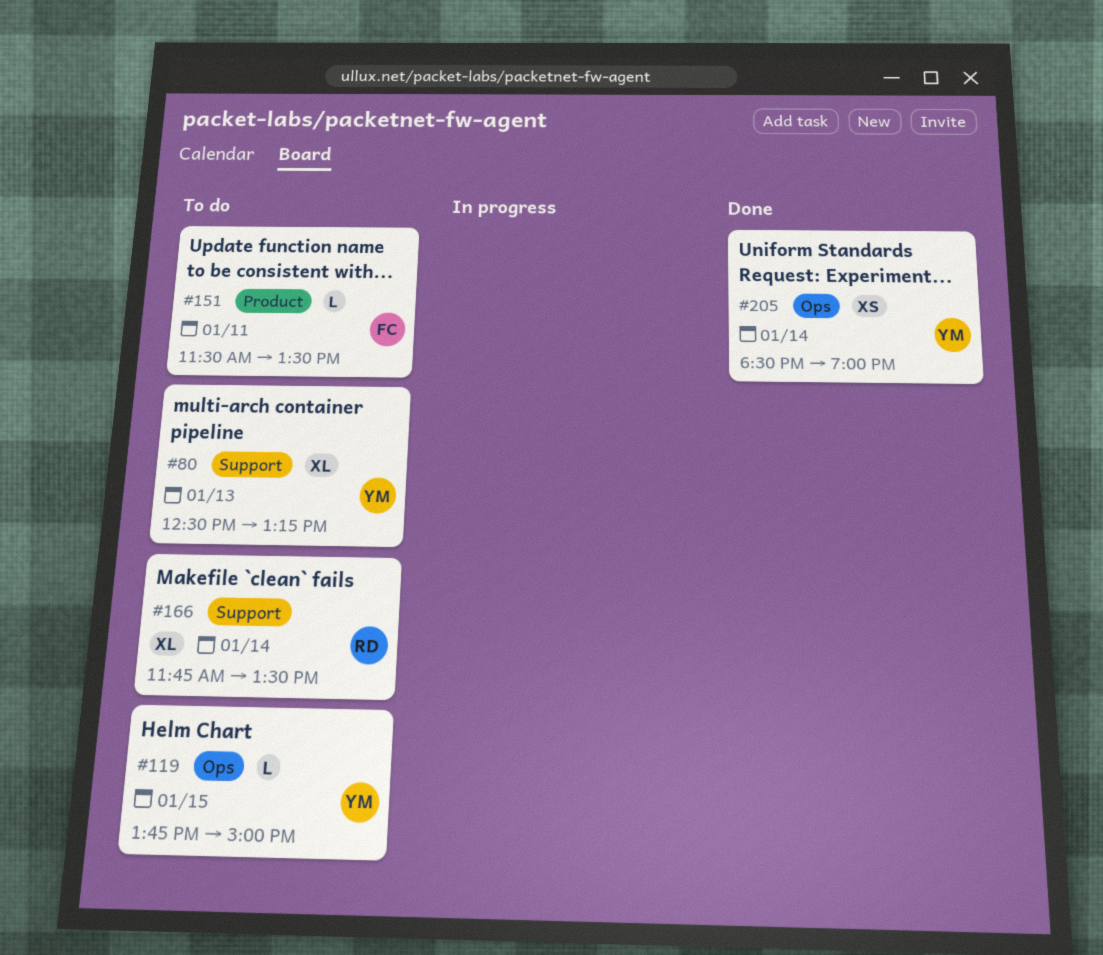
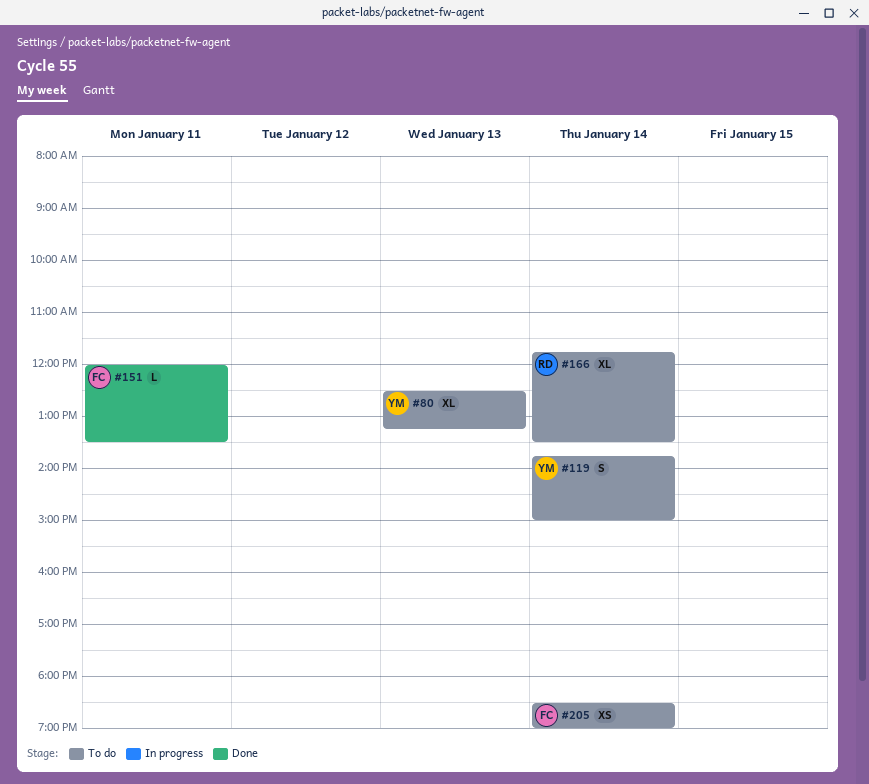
#119, estimate: L -> S
#119, day: Jan 15 -> Jan 14
#151, status: To do -> Done
#151, begins: 11:30 -> 12:00
#205, status: Done -> To do
#205, owner: YM -> FC

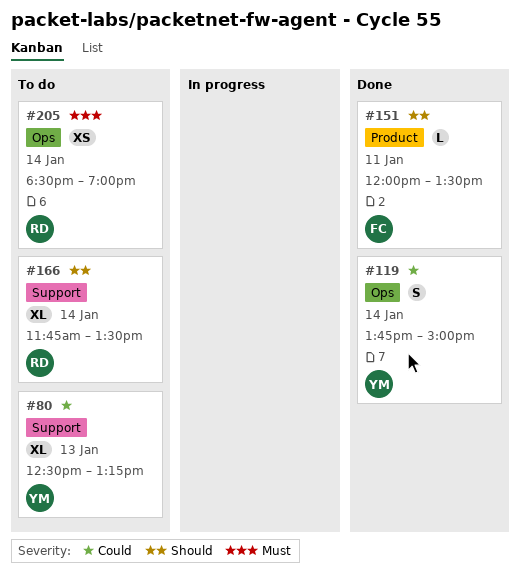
#119, status: To do -> Done
#205, owner: FC -> RD

